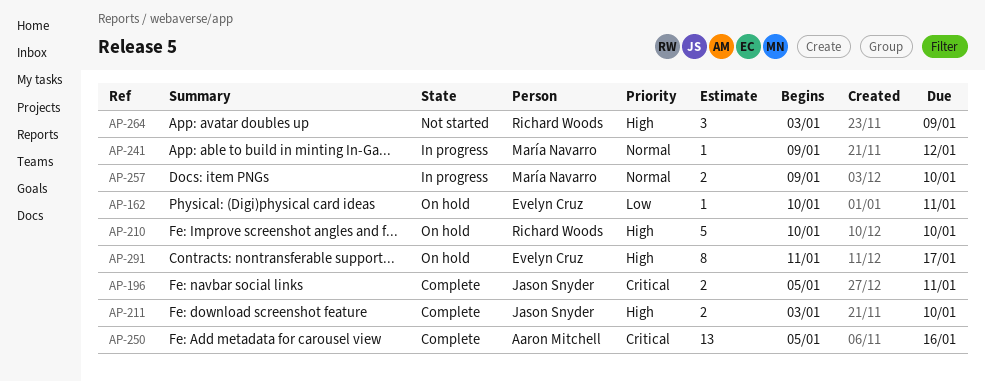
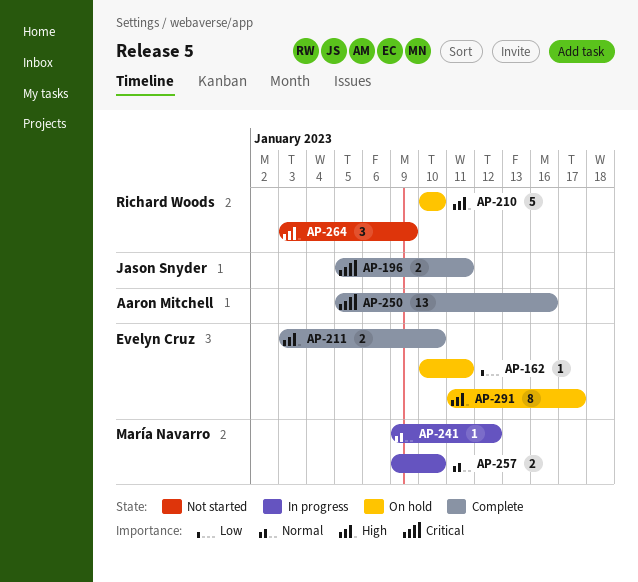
AP-211, owner: Jason Snyder -> Evelyn Cruz

